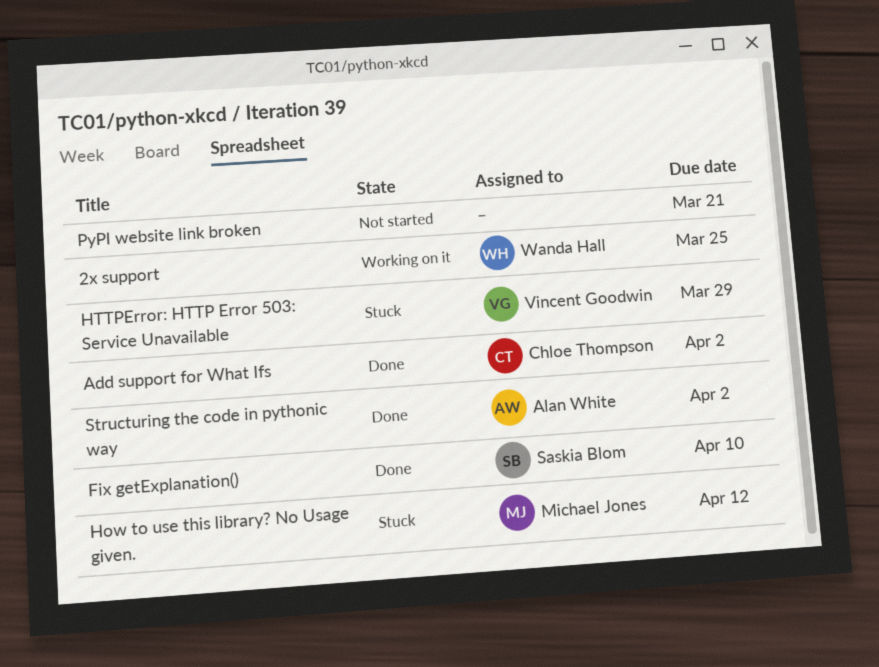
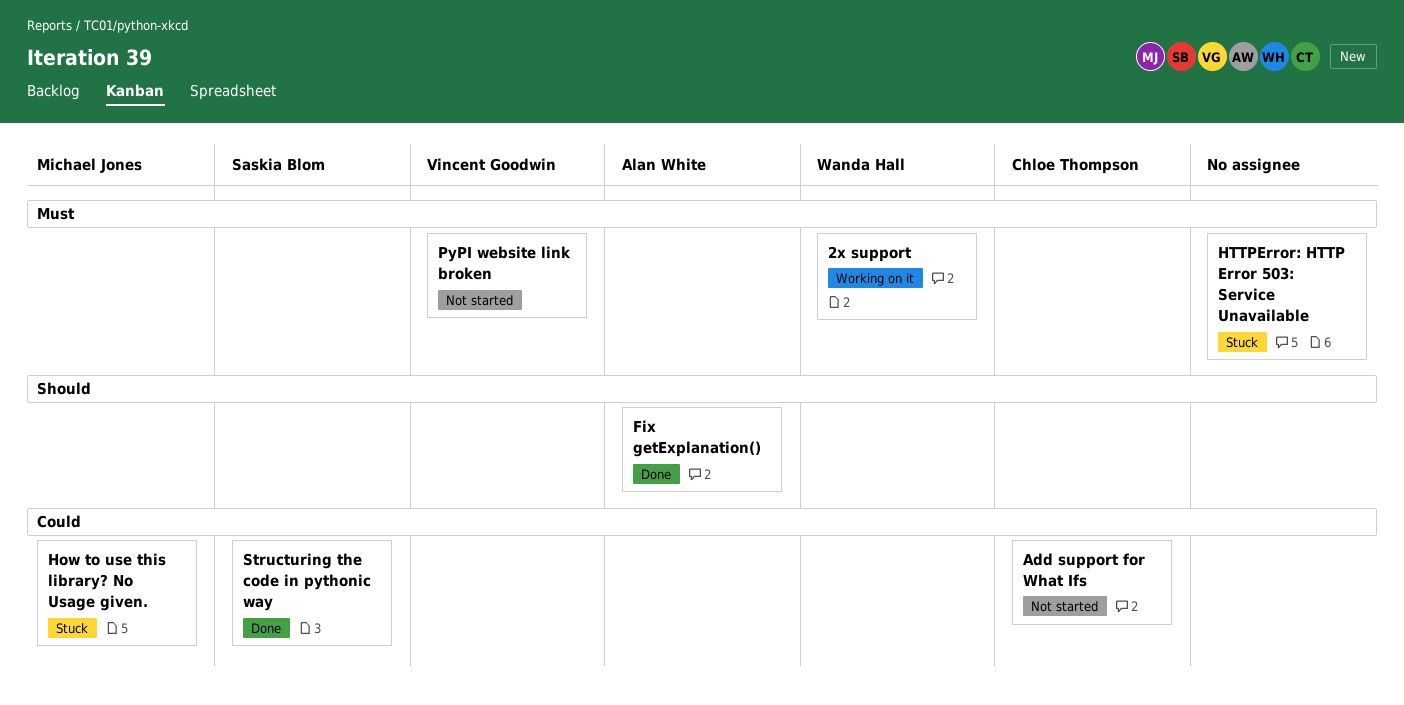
Add support for What Ifs, status: Done -> Not started
Fix getExplanation(), owner: Saskia Blom -> Alan White
HTTPError: HTTP Error 503: Service Unavailable, owner: Vincent Goodwin -> none
PyPI website link broken, owner: none -> Vincent Goodwin
Structuring the code in pythonic way, owner: Alan White -> Saskia Blom

